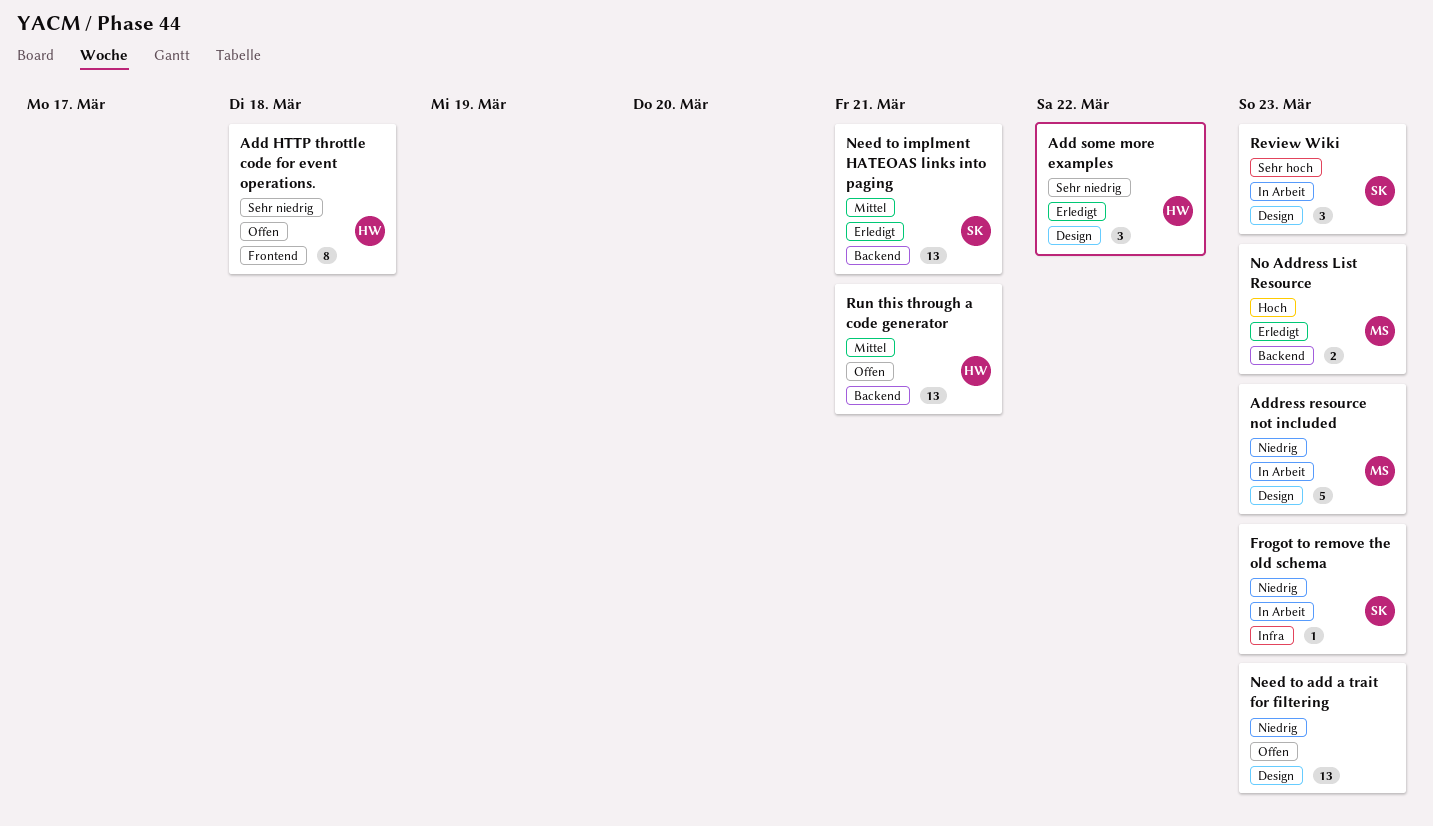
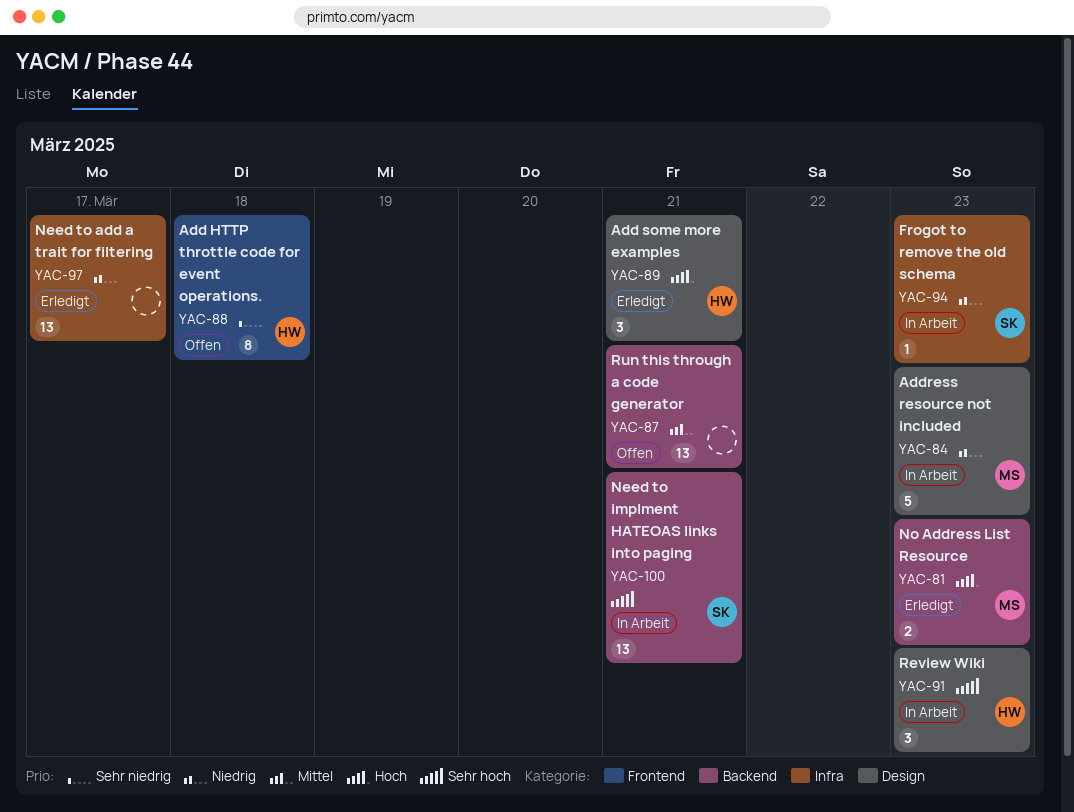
Add some more examples, priority: Sehr niedrig -> Hoch
Add some more examples, due: Mar 22 -> Mar 21
Need to add a trait for filtering, status: Offen -> Erledigt
Need to add a trait for filtering, label: Design -> Infra
Need to add a trait for filtering, due: Mar 23 -> Mar 17
Need to implment HATEOAS links into paging, status: Erledigt -> In Arbeit
Need to implment HATEOAS links into paging, priority: Mittel -> Sehr hoch
Review Wiki, owner: SK -> HW
Run this through a code generator, owner: HW -> none

